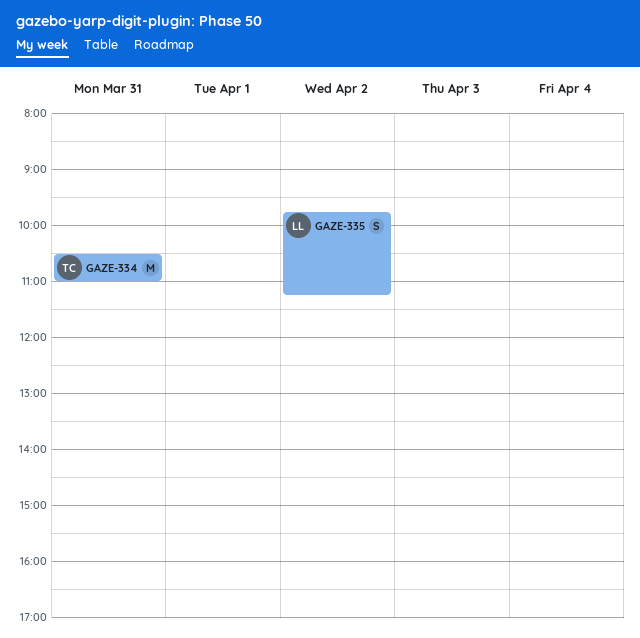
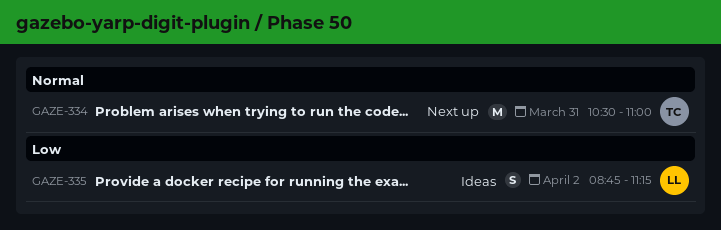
GAZE-335, begins: 09:45 -> 08:45

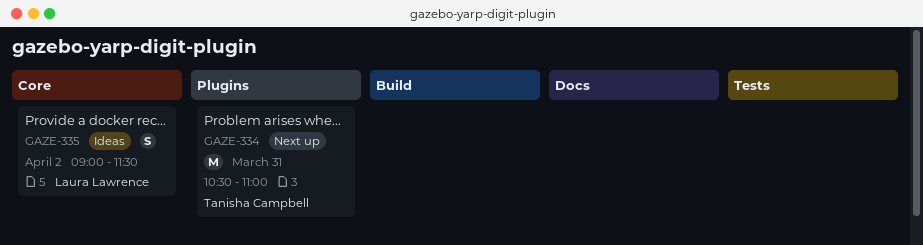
GAZE-335, begins: 08:45 -> 09:00
GAZE-335, ends: 11:15 -> 11:30

